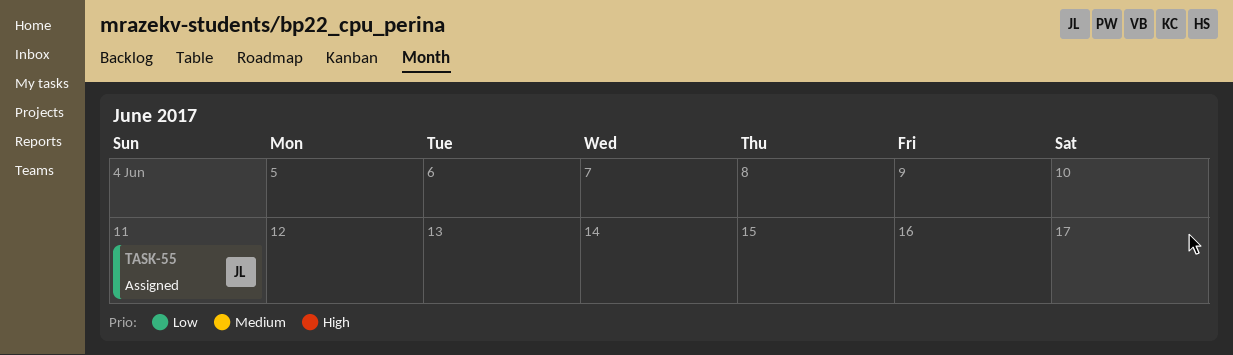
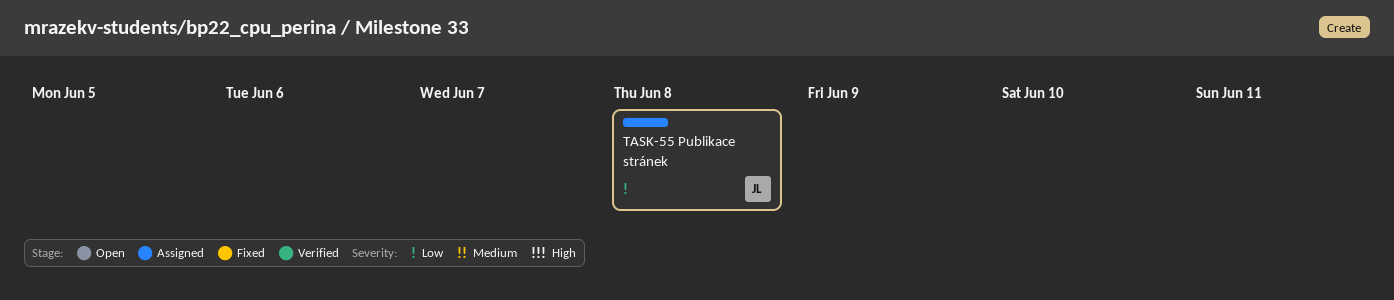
TASK-55, due: Jun 11 -> Jun 8

